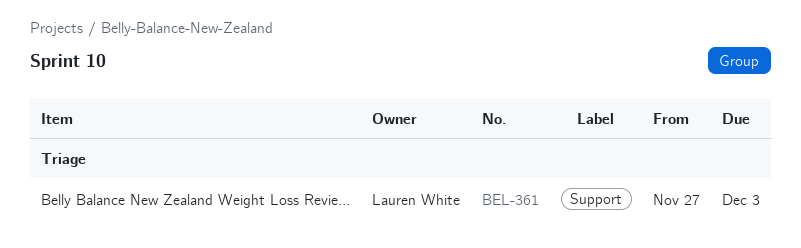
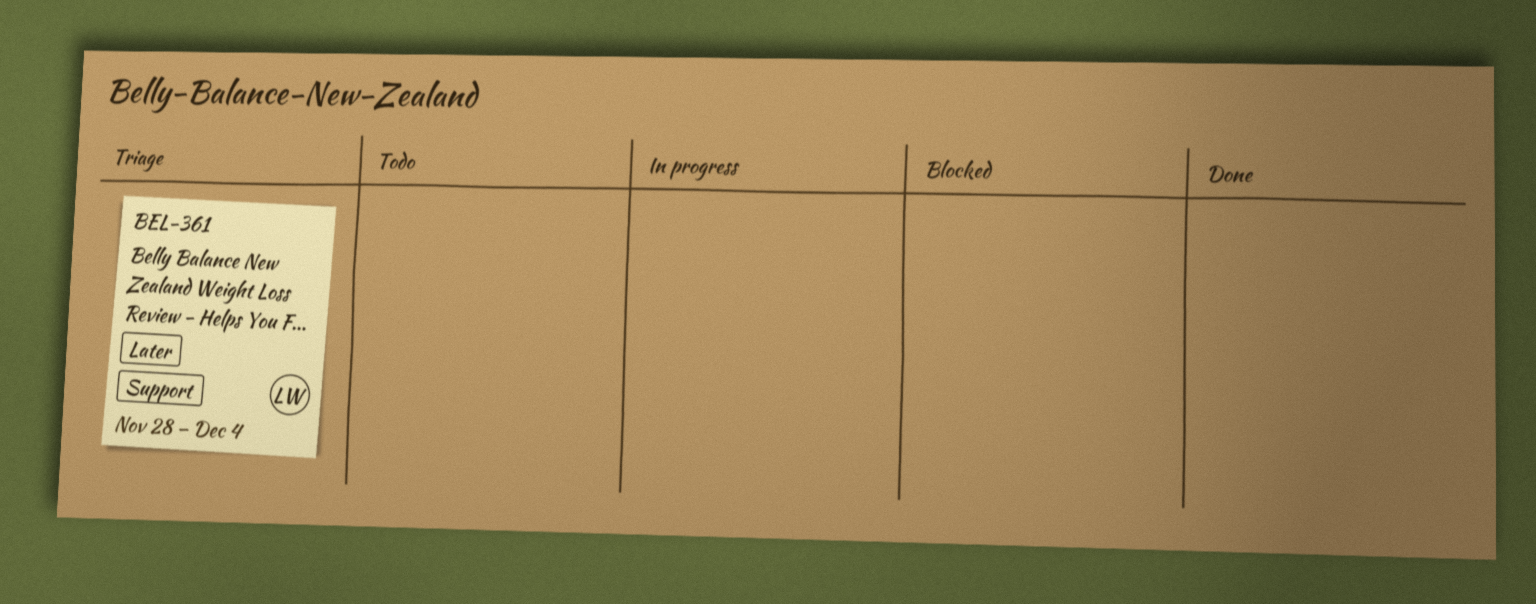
BEL-361, start: Nov 27 -> Nov 28
BEL-361, due: Dec 3 -> Dec 4

